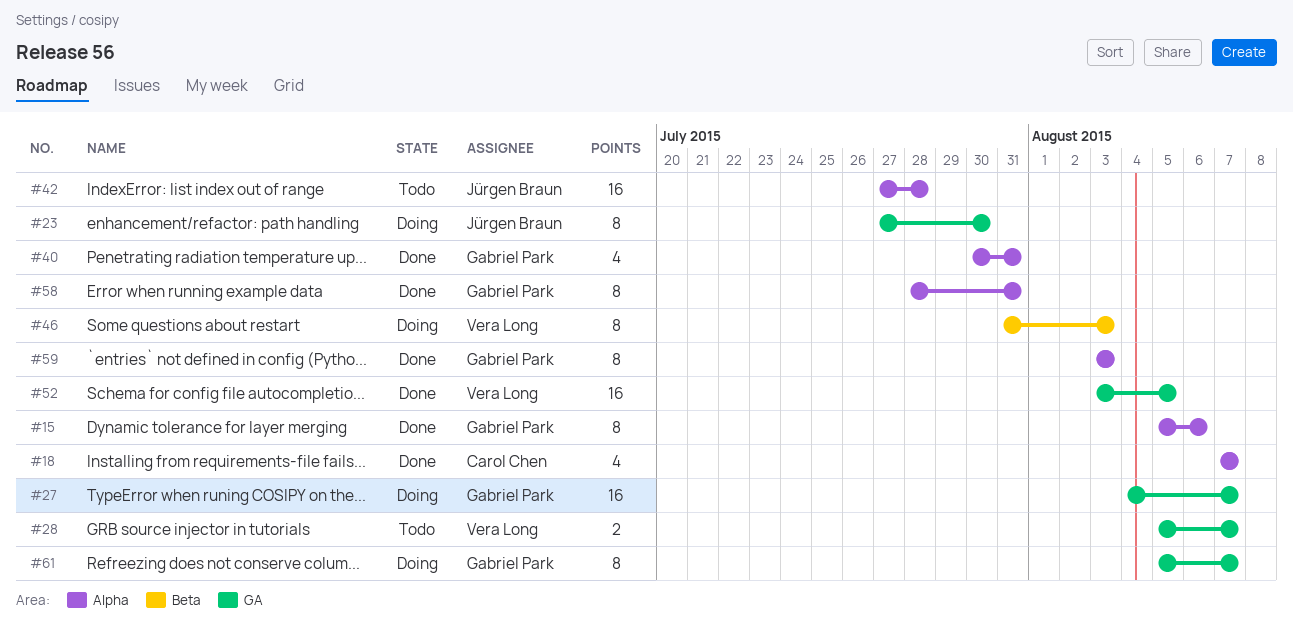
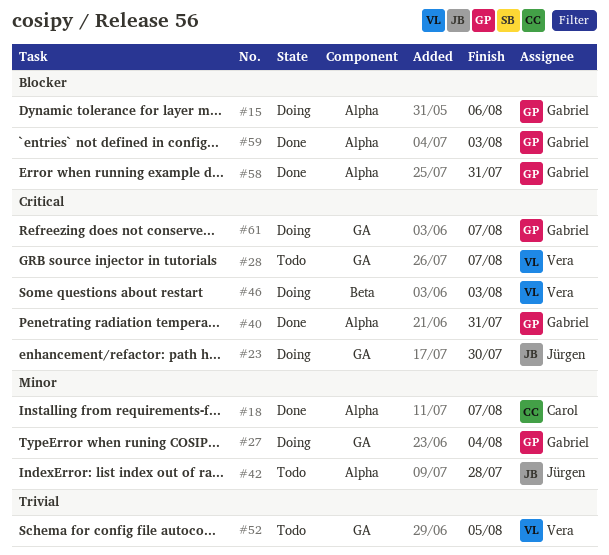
#15, status: Done -> Doing
#27, due: Aug 7 -> Aug 4
#52, status: Done -> Todo

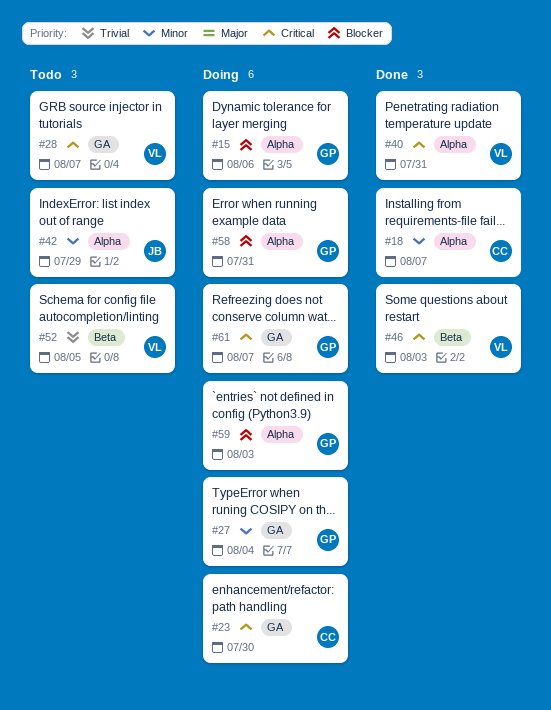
#23, owner: Jürgen -> Carol
#40, owner: Gabriel -> Vera
#42, due: Jul 28 -> Jul 29
#46, status: Doing -> Done
#52, label: GA -> Beta
#58, status: Done -> Doing
#59, status: Done -> Doing

